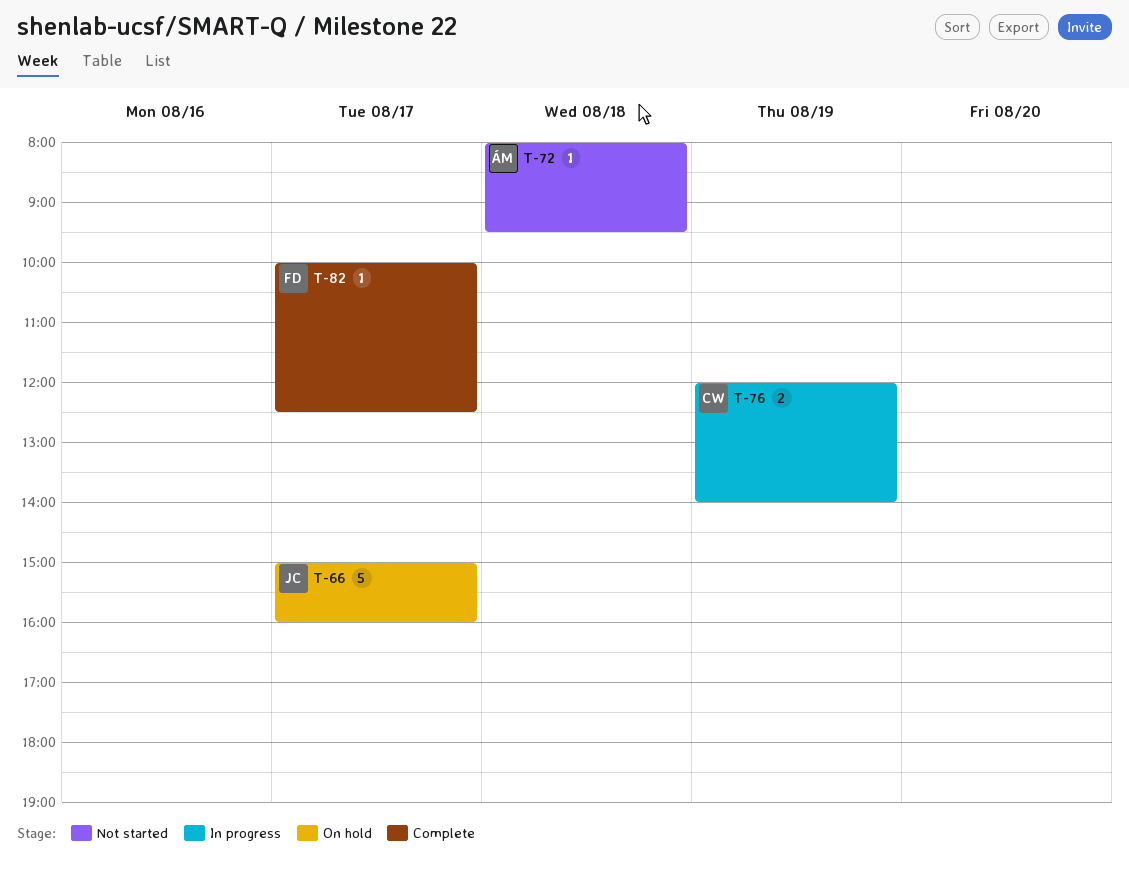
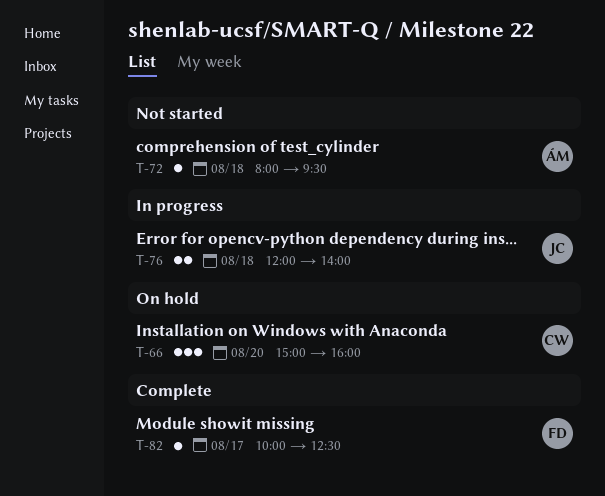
T-66, owner: JC -> CW
T-66, estimate: 5 -> 3
T-66, day: Aug 17 -> Aug 20
T-76, owner: CW -> JC
T-76, day: Aug 19 -> Aug 18

